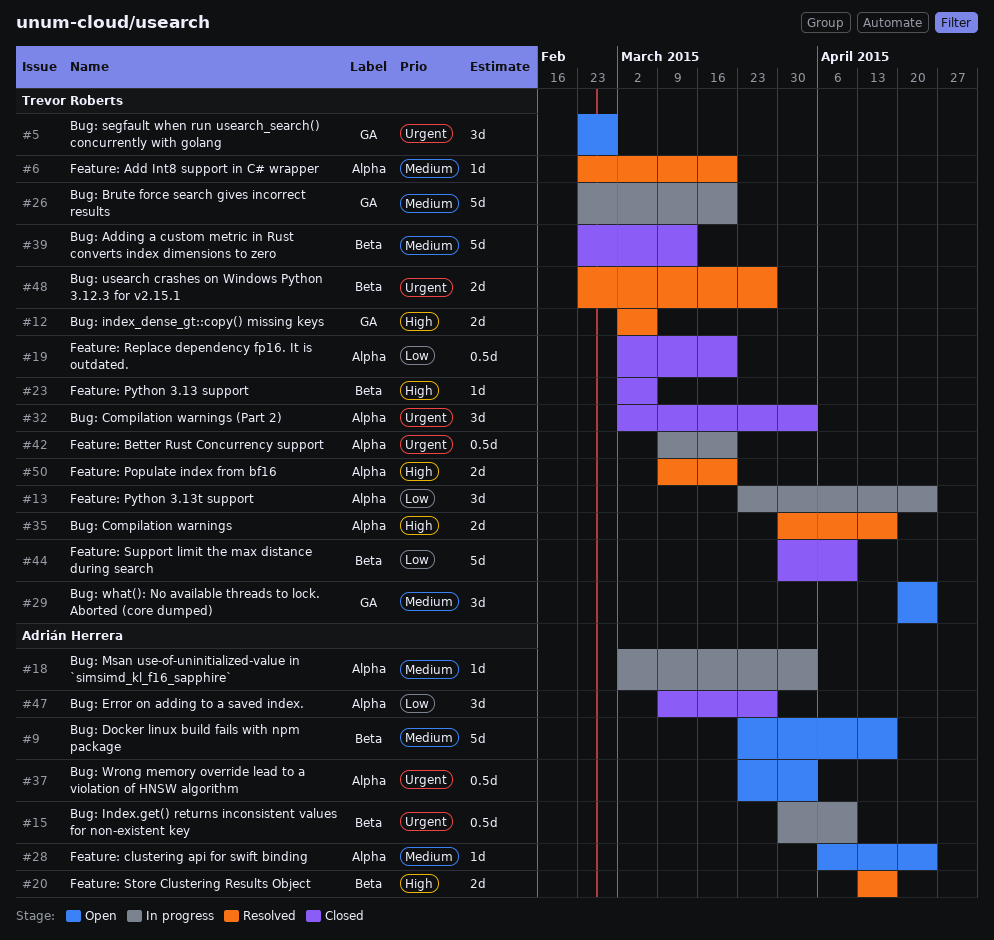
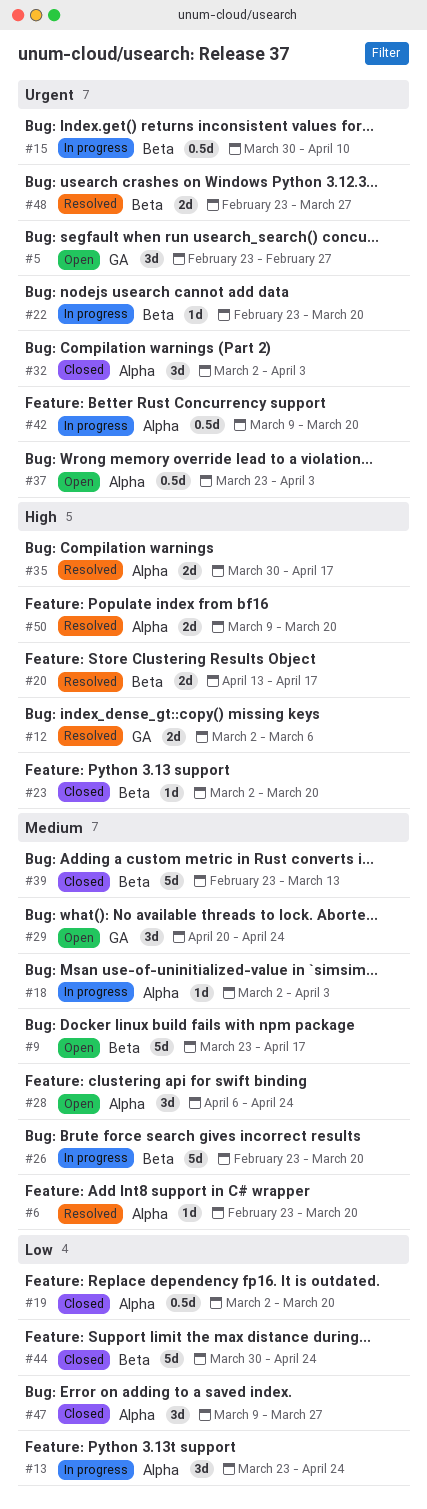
#22: none -> present
#23, due: Mar 6 -> Mar 20
#26, label: GA -> Beta
#28, estimate: 1d -> 3d
#44, due: Apr 10 -> Apr 24

